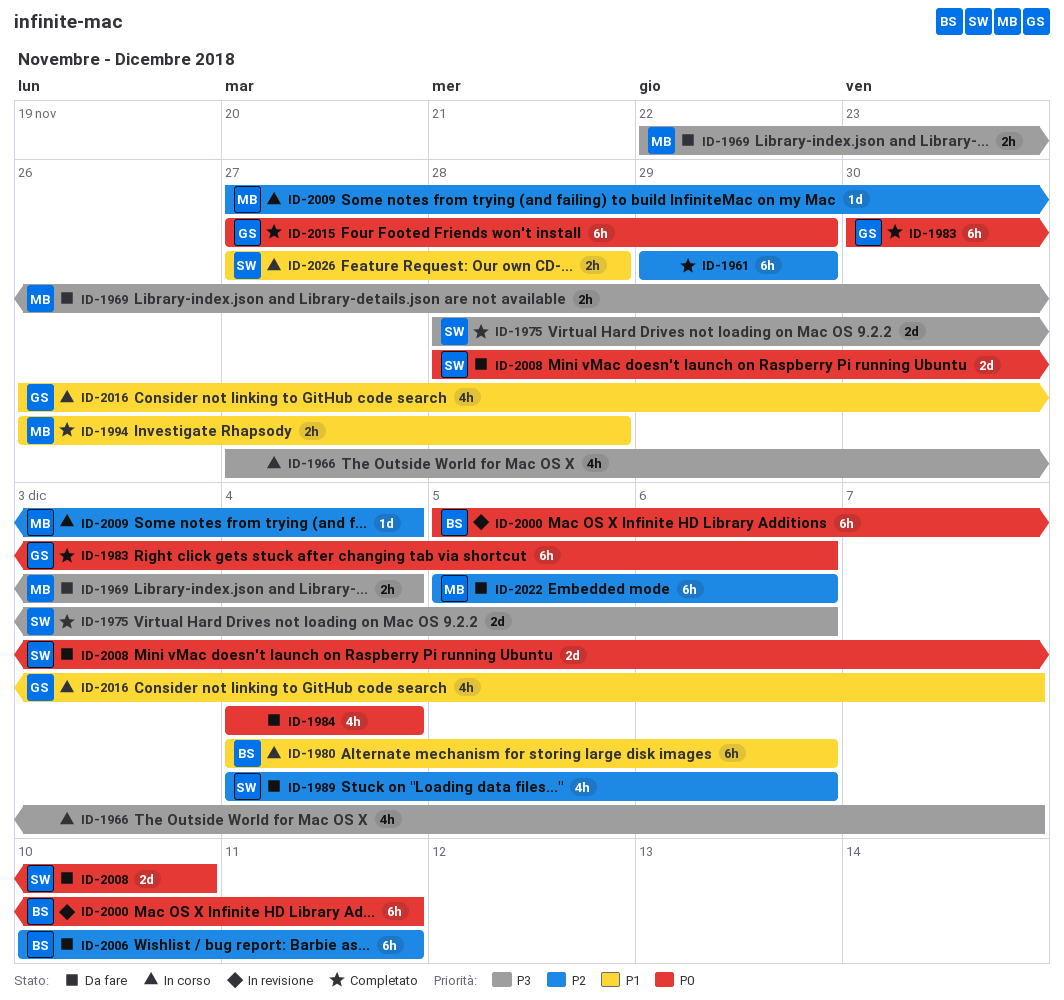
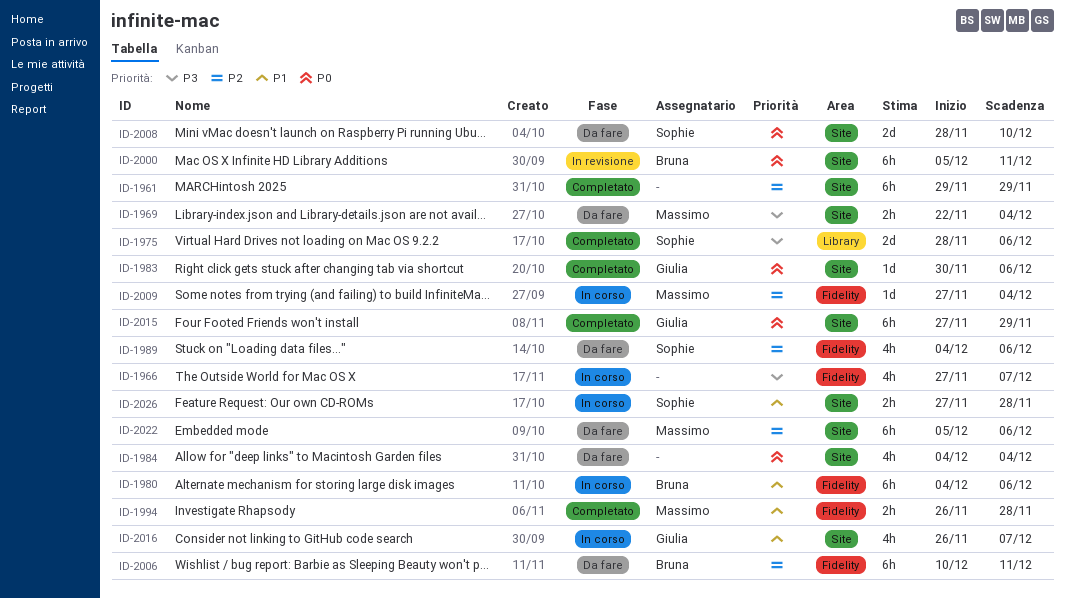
ID-1983, estimate: 6h -> 1d

